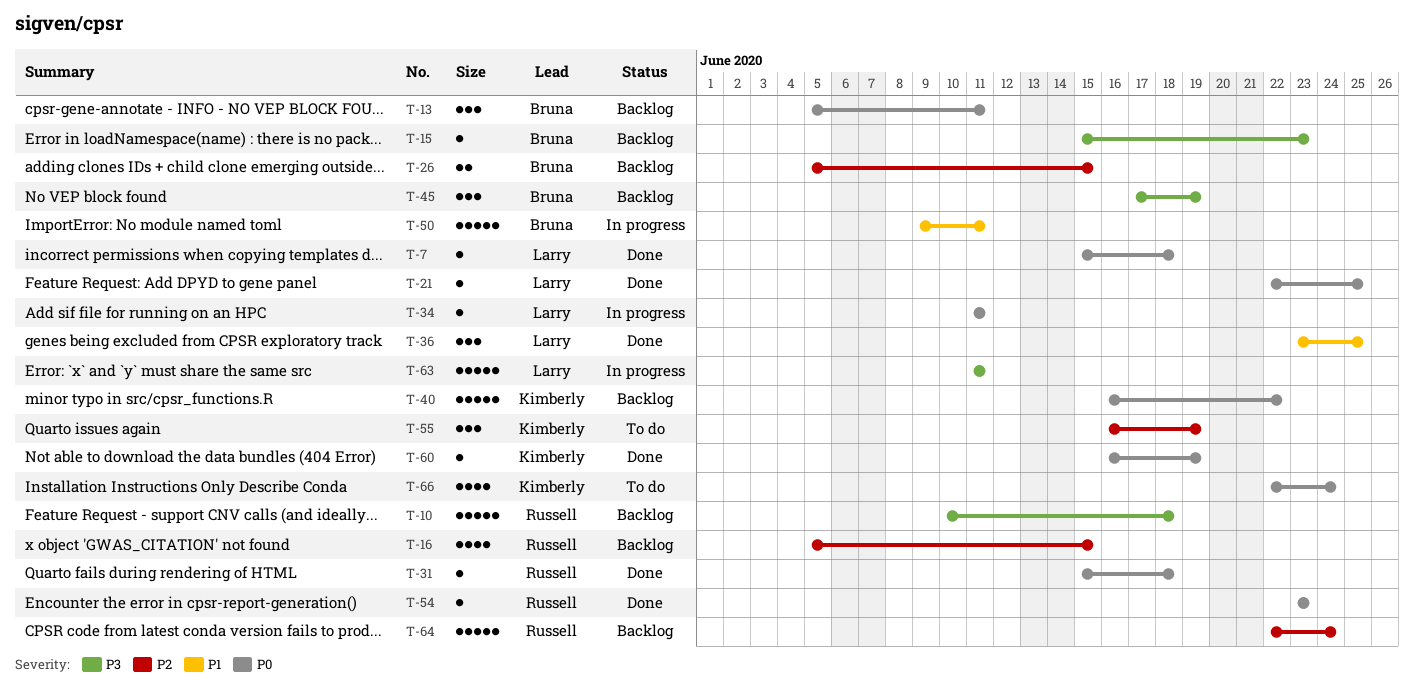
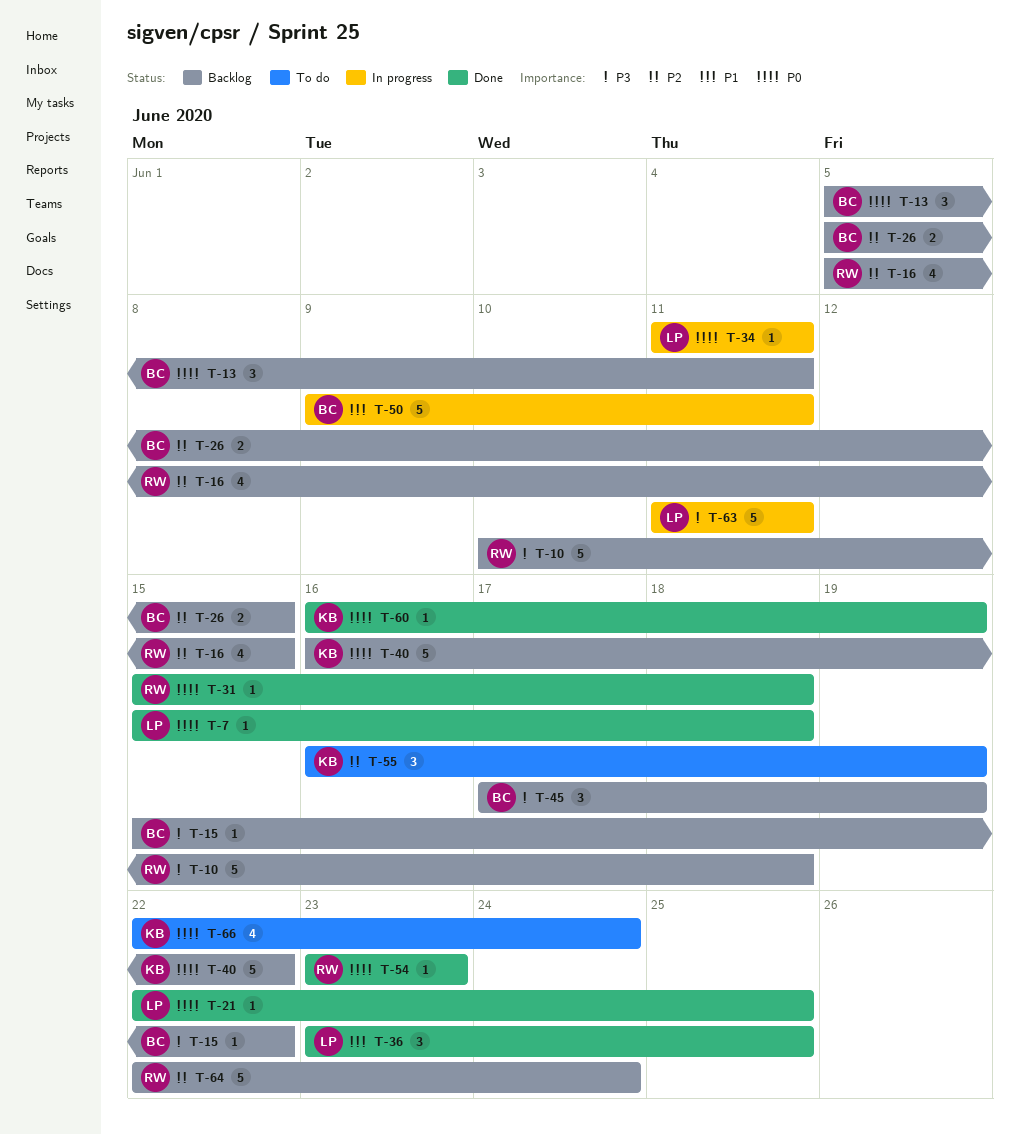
T-15, due: Jun 23 -> Jun 22

